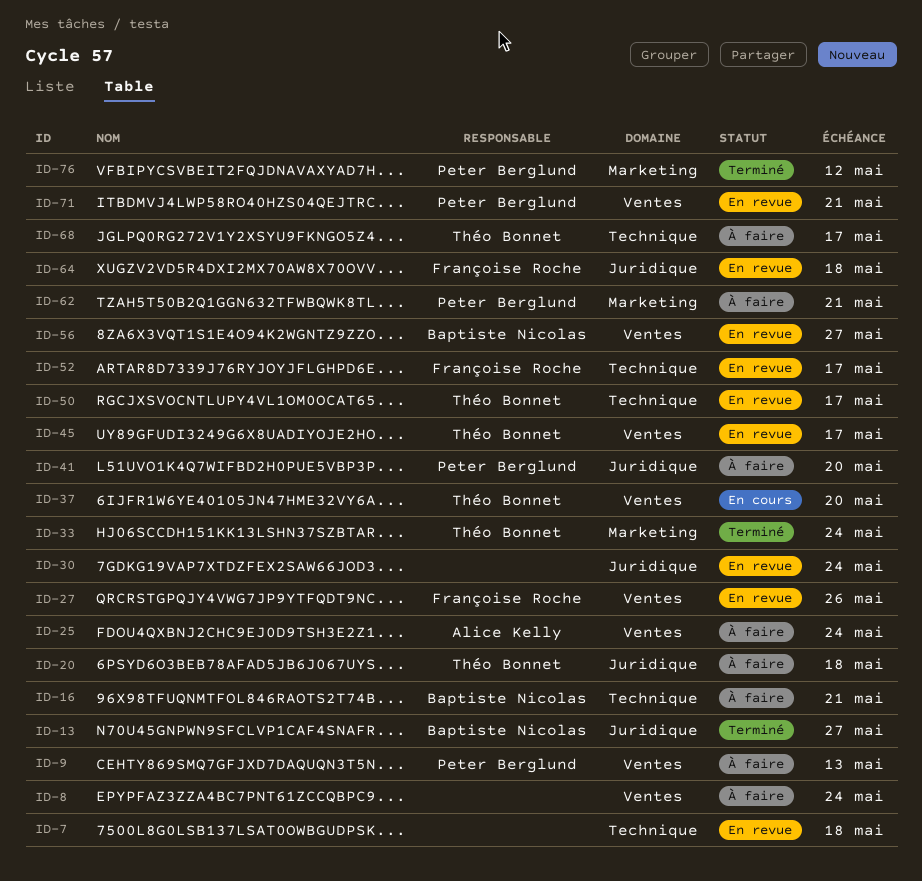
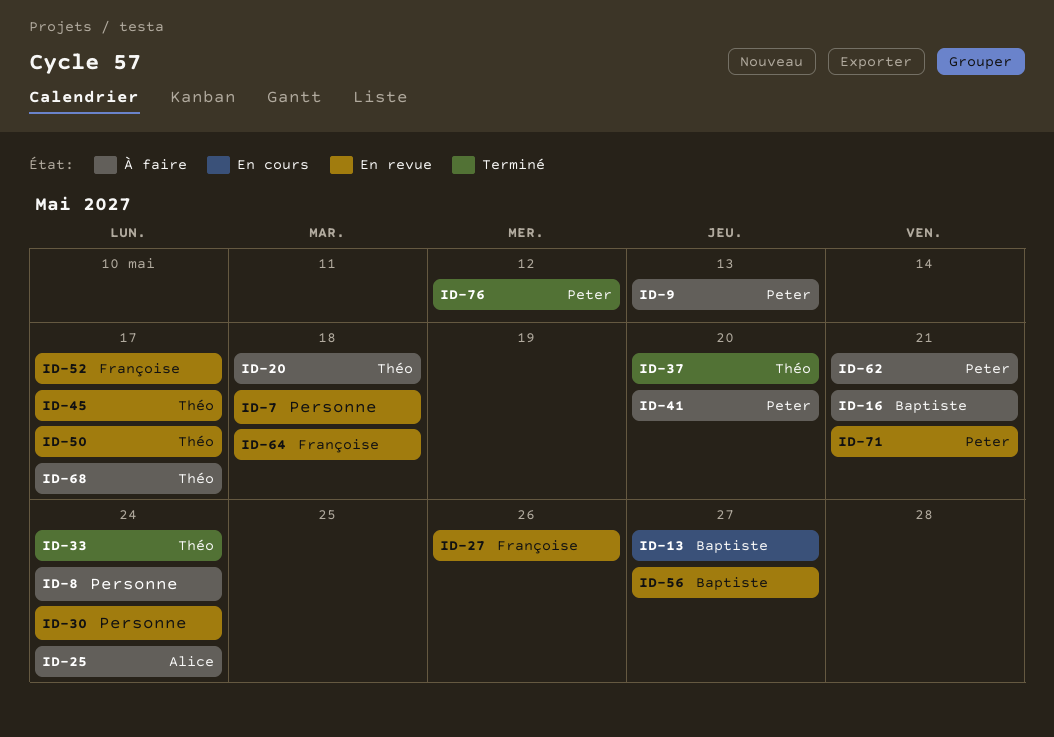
ID-13, status: Terminé -> En cours
ID-37, status: En cours -> Terminé

